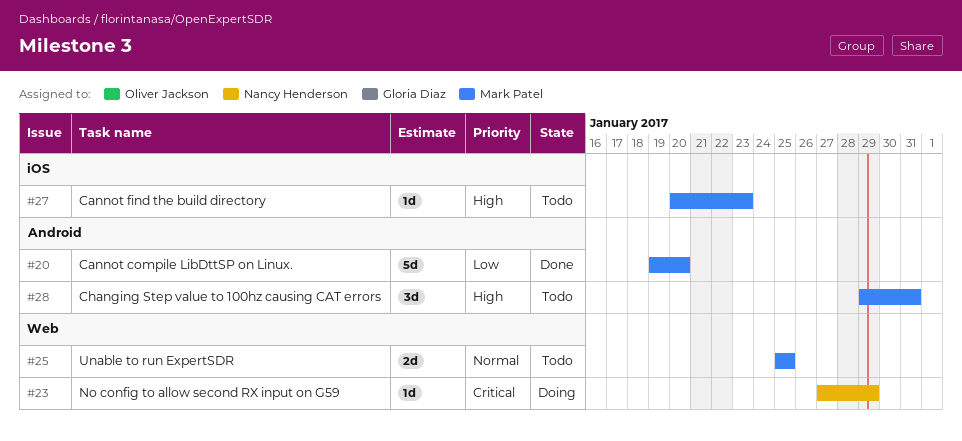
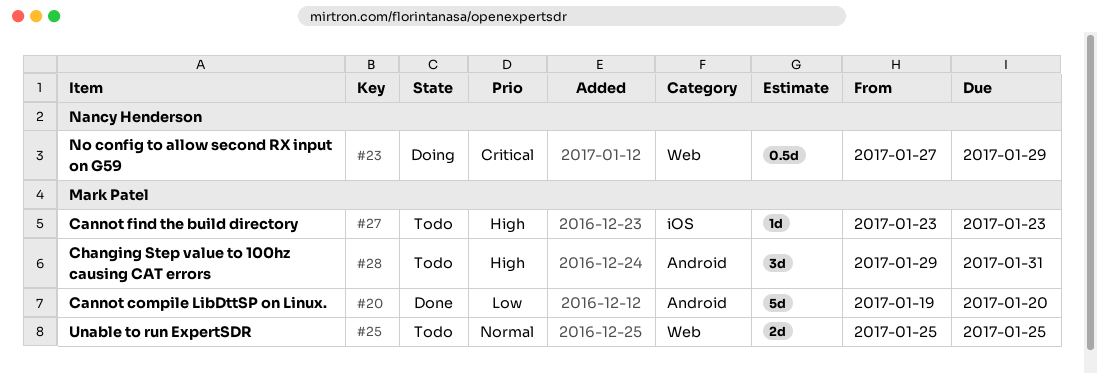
#23, estimate: 1d -> 0.5d
#27, start: Jan 20 -> Jan 23

